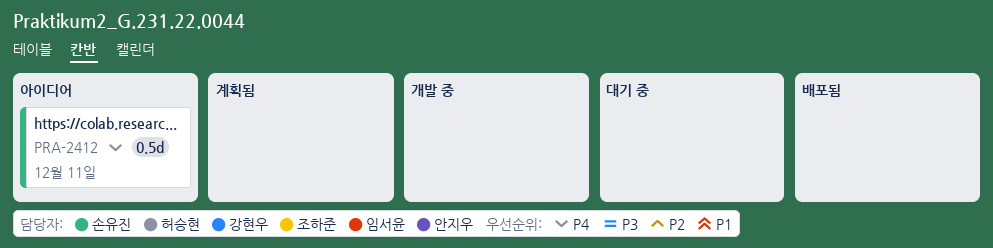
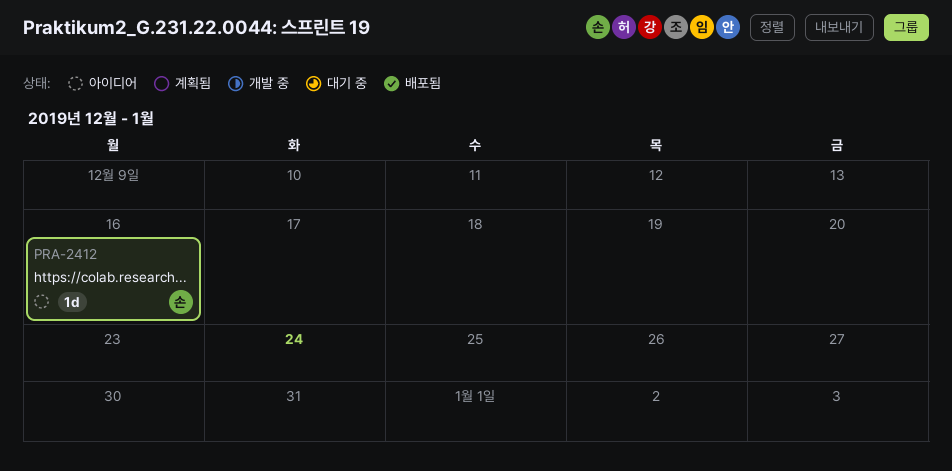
PRA-2412, estimate: 0.5d -> 1d
PRA-2412, due: Dec 11 -> Dec 16

